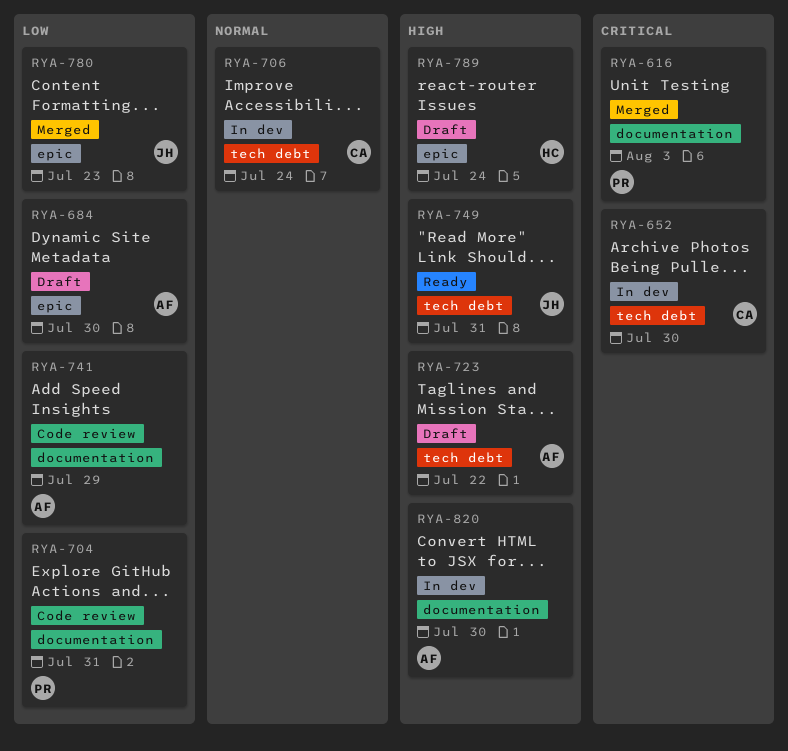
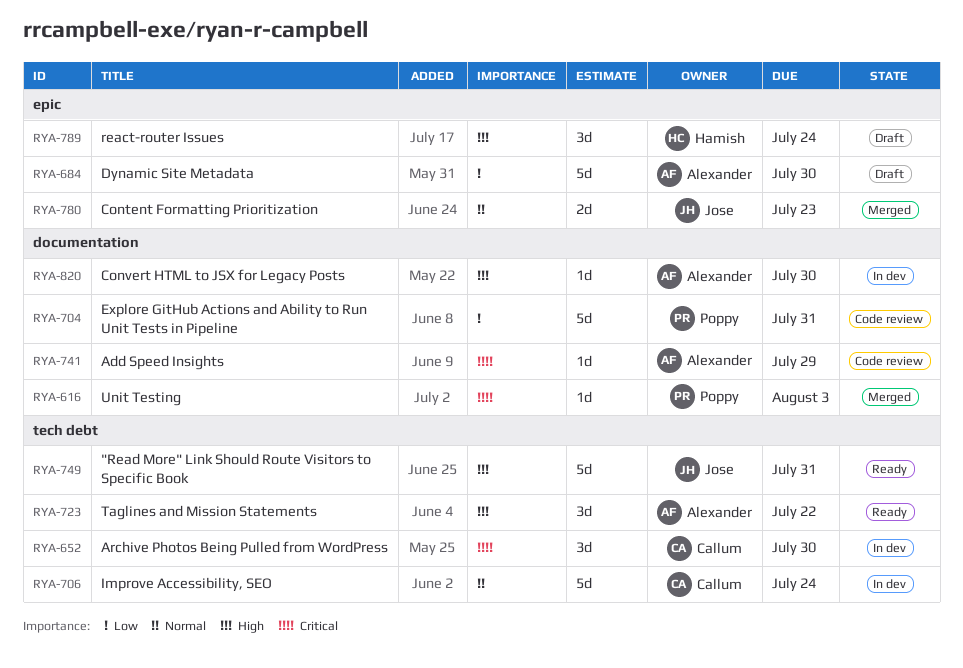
RYA-723, status: Draft -> Ready
RYA-741, priority: Low -> Critical
RYA-780, priority: Low -> Normal

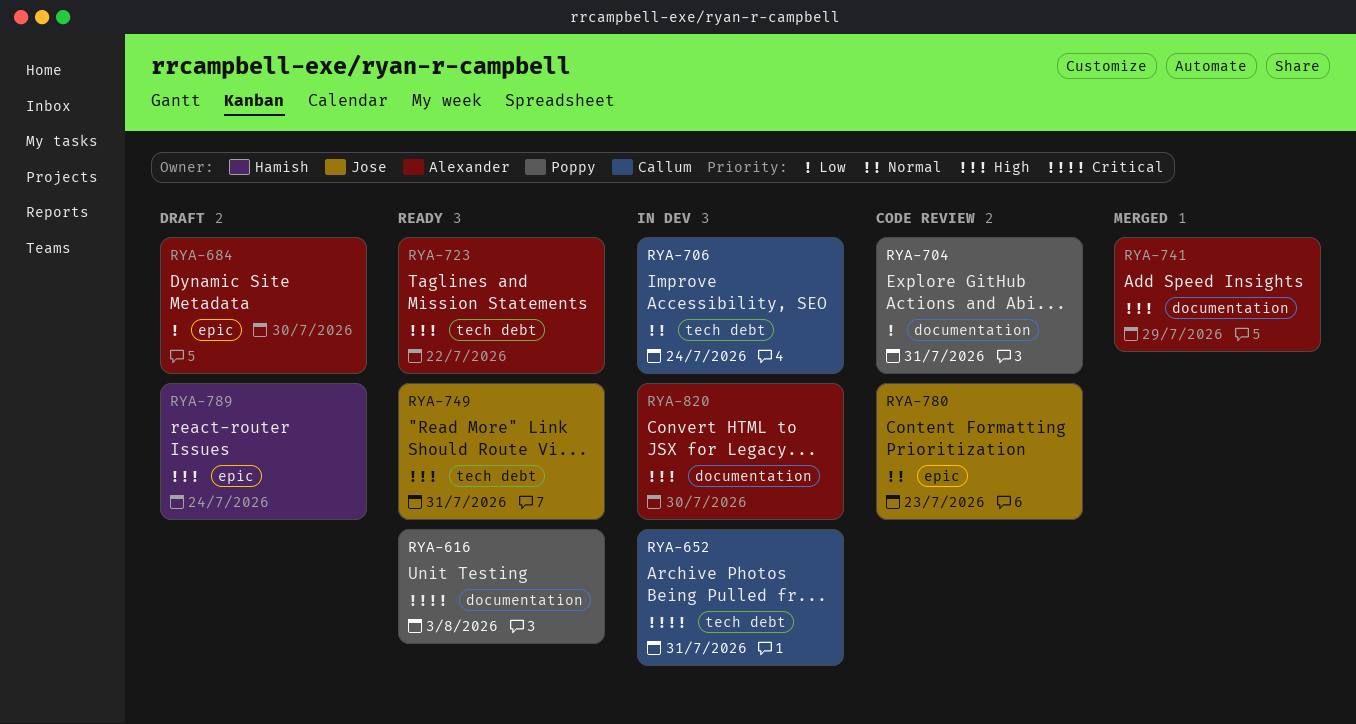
RYA-616, status: Merged -> Ready
RYA-652, due: Jul 30 -> Jul 31
RYA-741, status: Code review -> Merged
RYA-741, priority: Critical -> High
RYA-780, status: Merged -> Code review

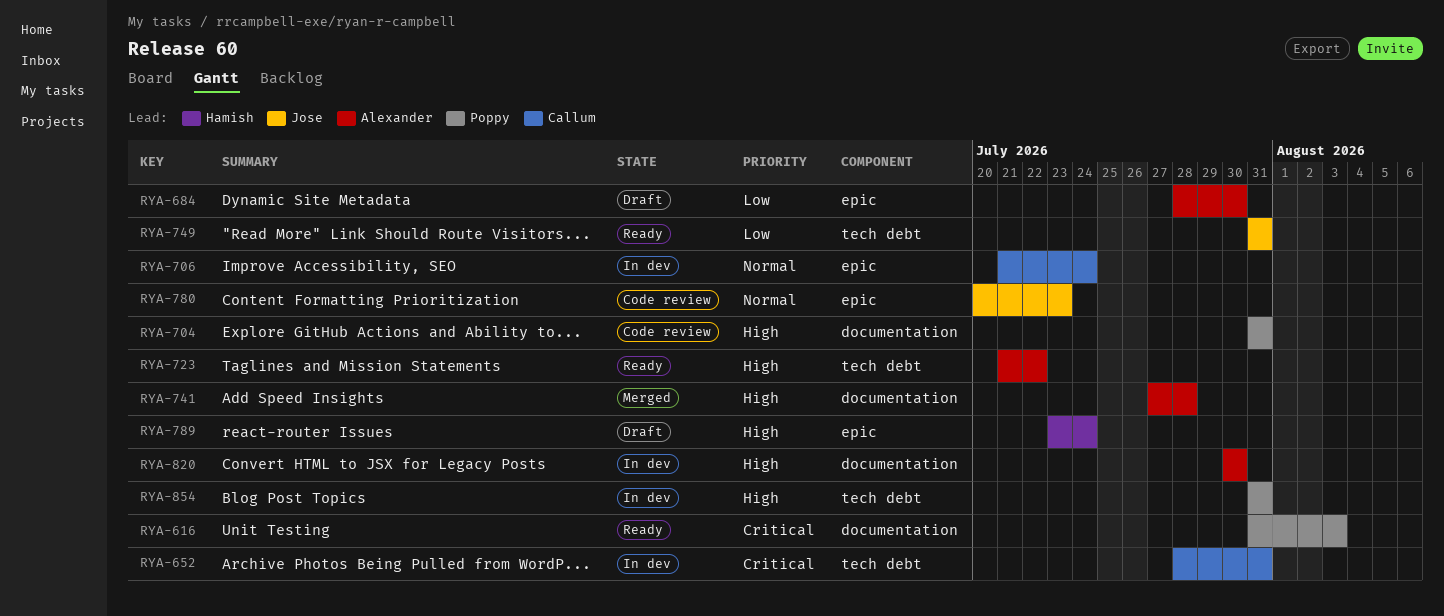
RYA-704, priority: Low -> High
RYA-706, label: tech debt -> epic
RYA-741, due: Jul 29 -> Jul 28
RYA-749, priority: High -> Low
RYA-854: none -> present

